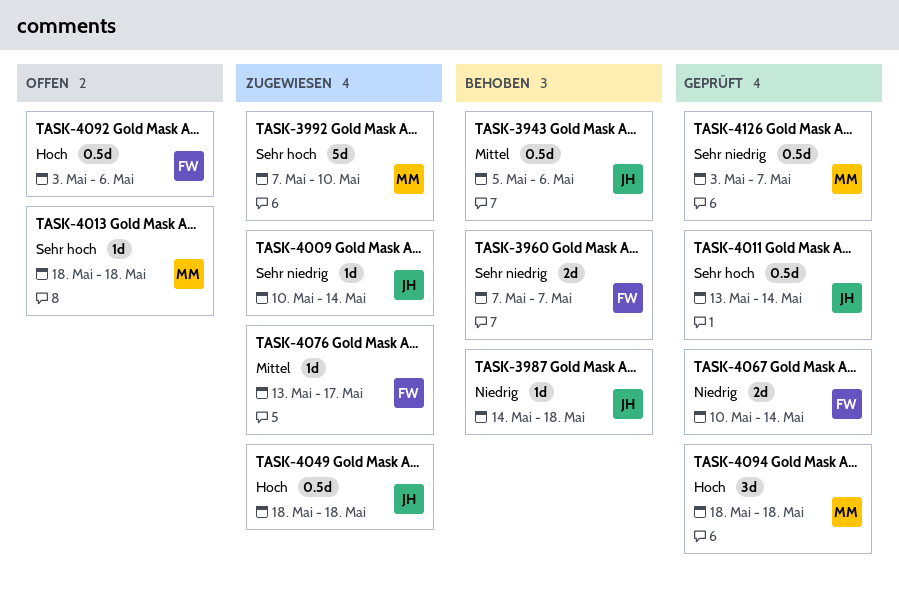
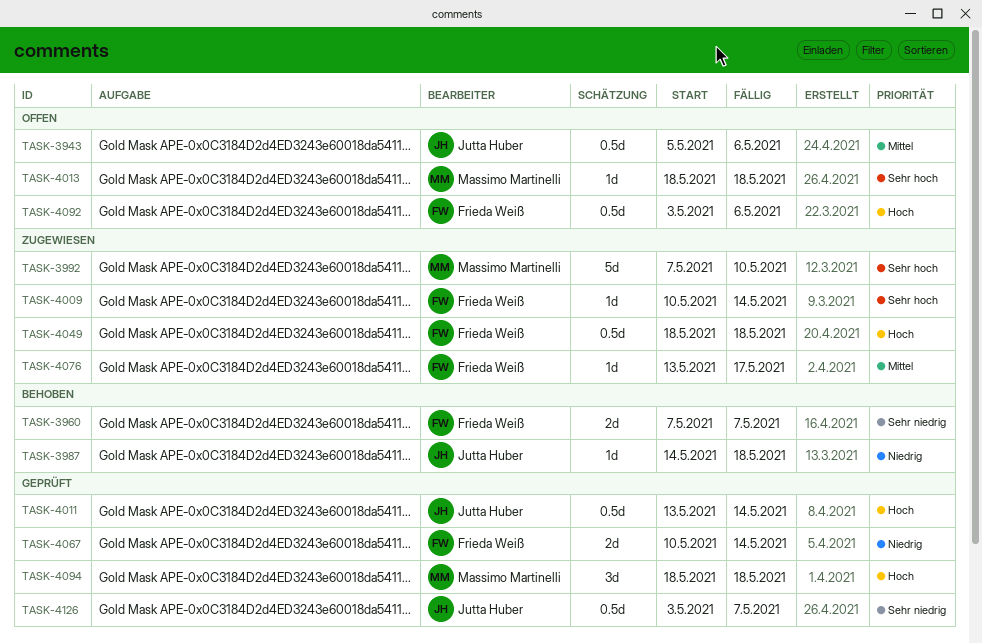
TASK-3943, status: Behoben -> Offen
TASK-4009, owner: Jutta Huber -> Frieda Weiß
TASK-4009, priority: Sehr niedrig -> Sehr hoch
TASK-4011, priority: Sehr hoch -> Hoch
TASK-4049, owner: Jutta Huber -> Frieda Weiß
TASK-4126, owner: Massimo Martinelli -> Jutta Huber

